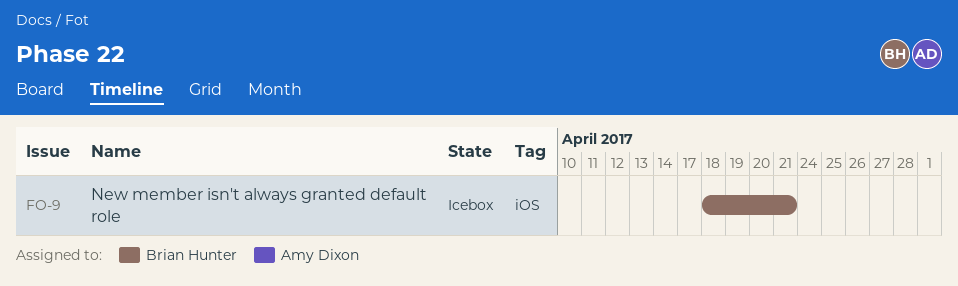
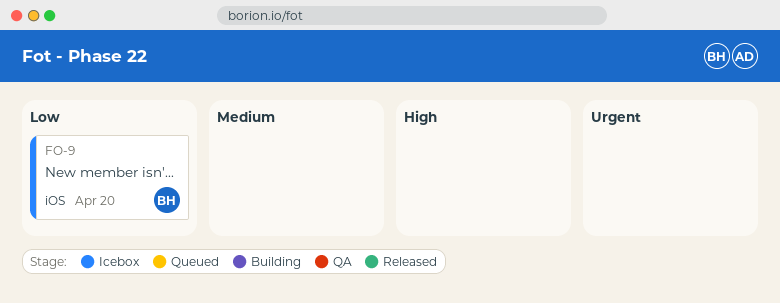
FO-9, due: Apr 21 -> Apr 20

